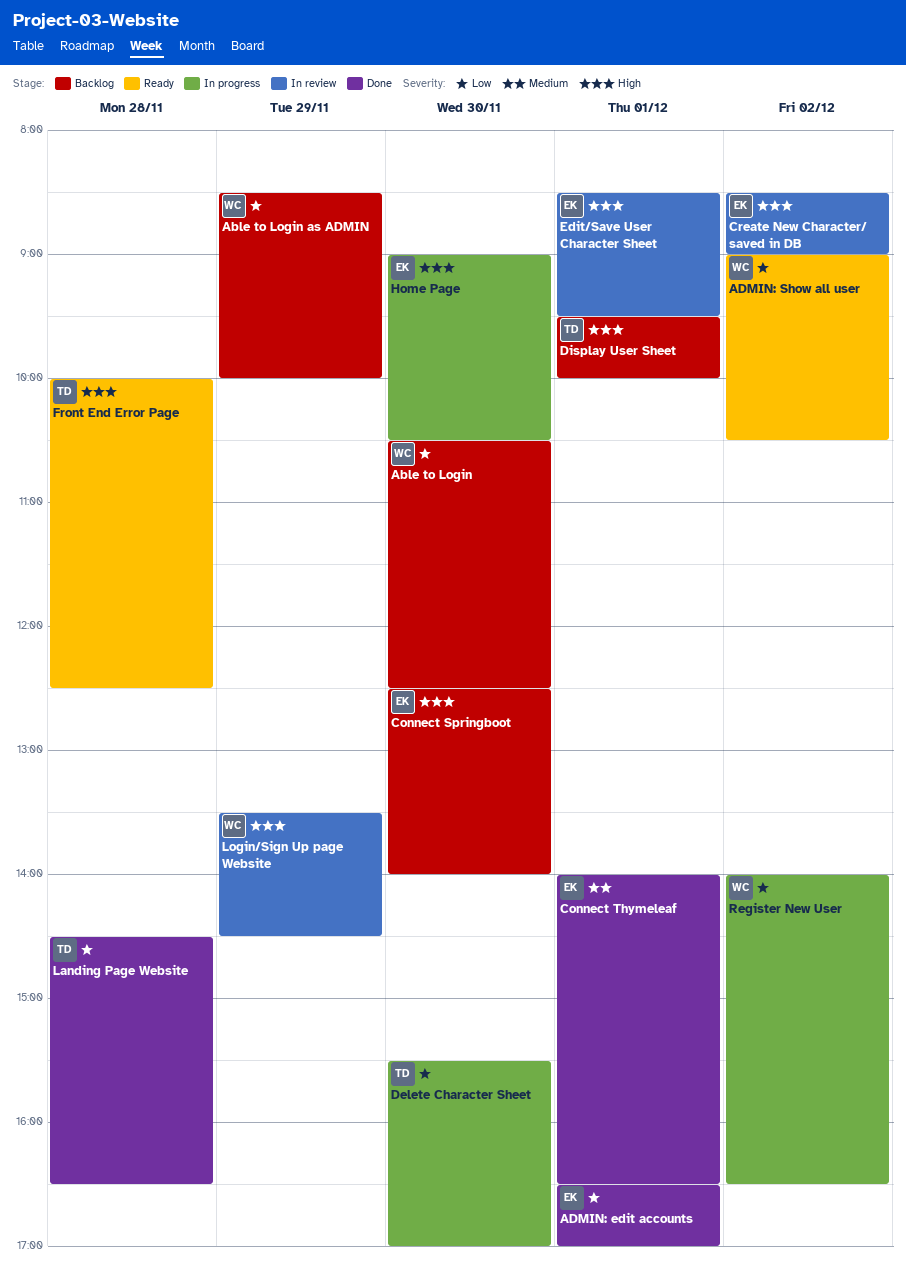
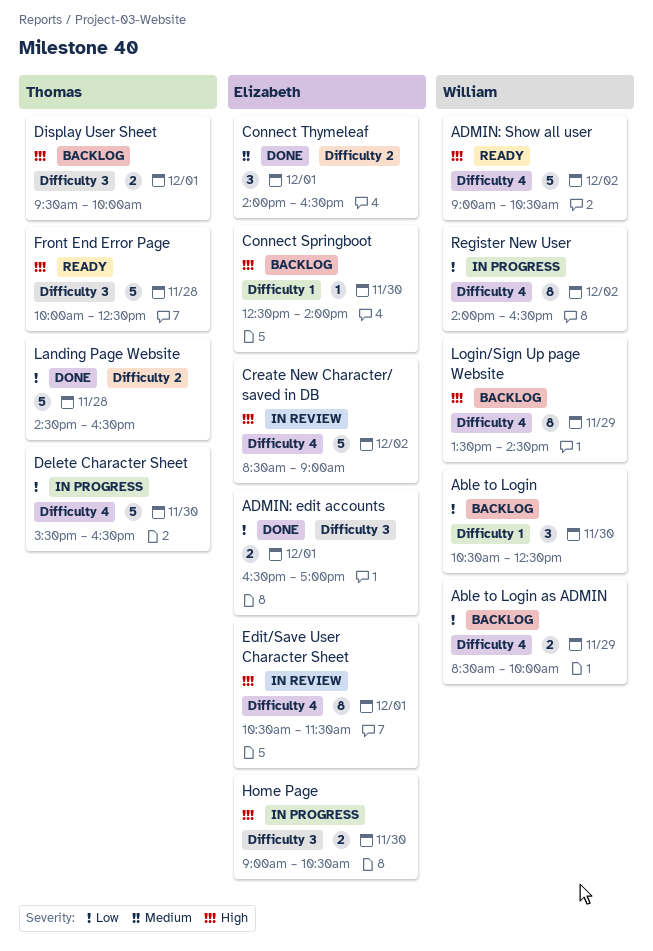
ADMIN: Show all user, priority: Low -> High
Delete Character Sheet, ends: 17:00 -> 16:30
Edit/Save User Character Sheet, begins: 08:30 -> 10:30
Edit/Save User Character Sheet, ends: 09:30 -> 11:30
Login/Sign Up page Website, status: In review -> Backlog

